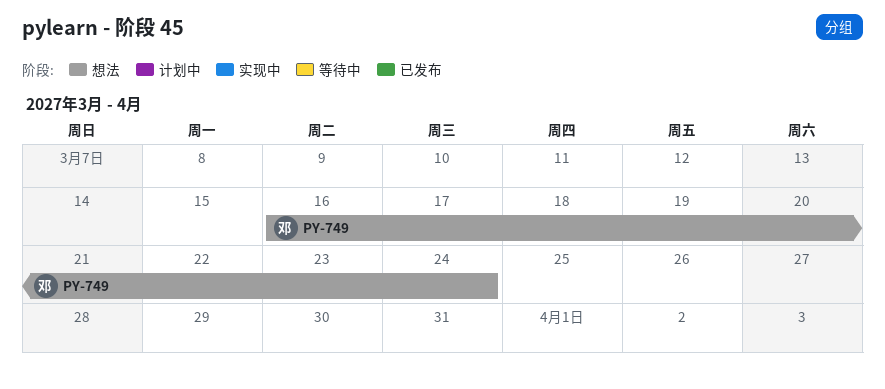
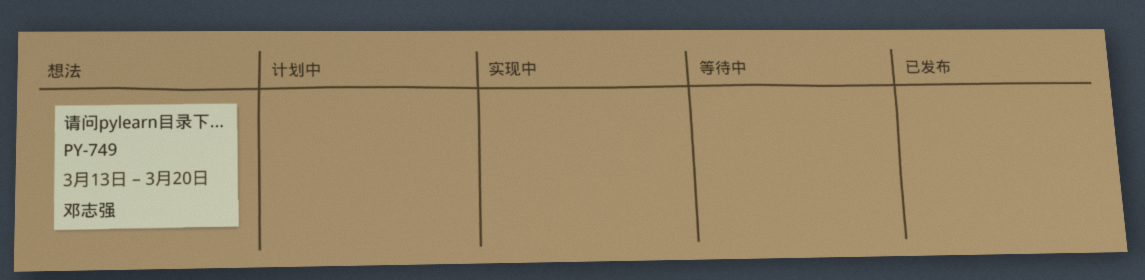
PY-749, start: Mar 16 -> Mar 13
PY-749, due: Mar 24 -> Mar 20

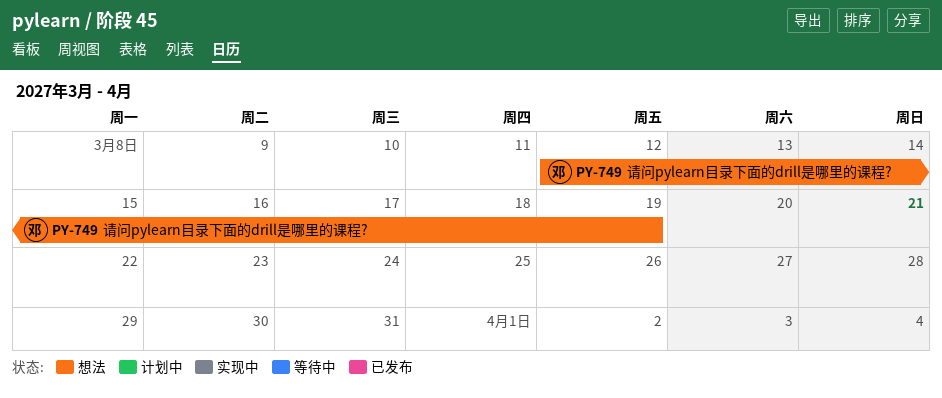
PY-749, start: Mar 13 -> Mar 12
PY-749, due: Mar 20 -> Mar 19

